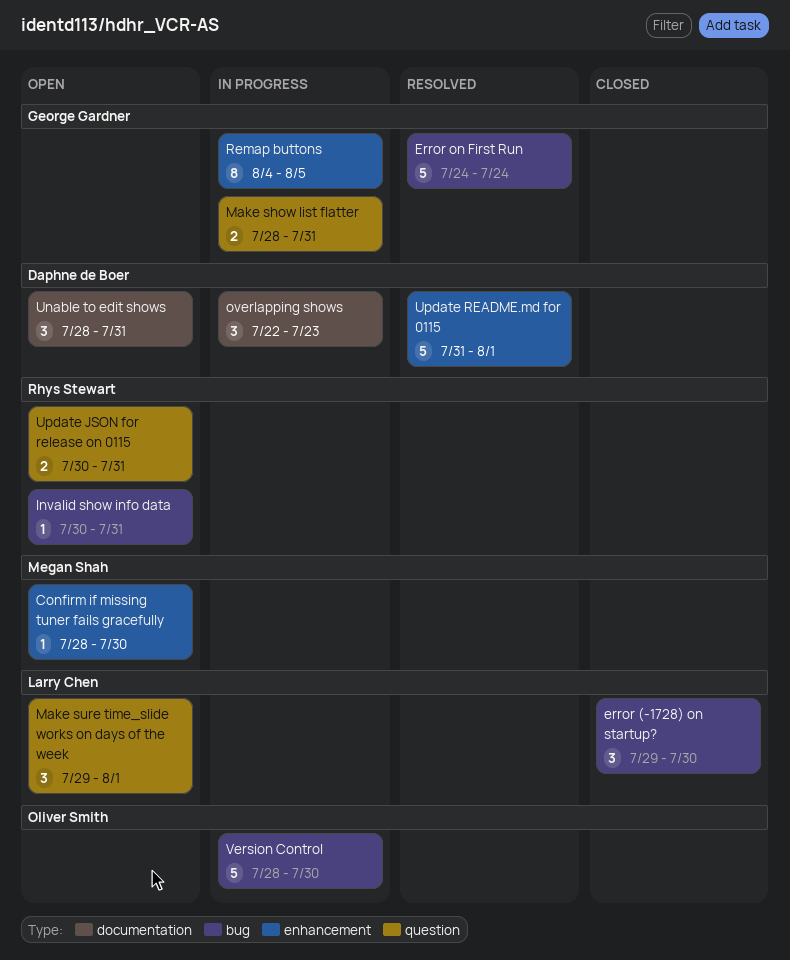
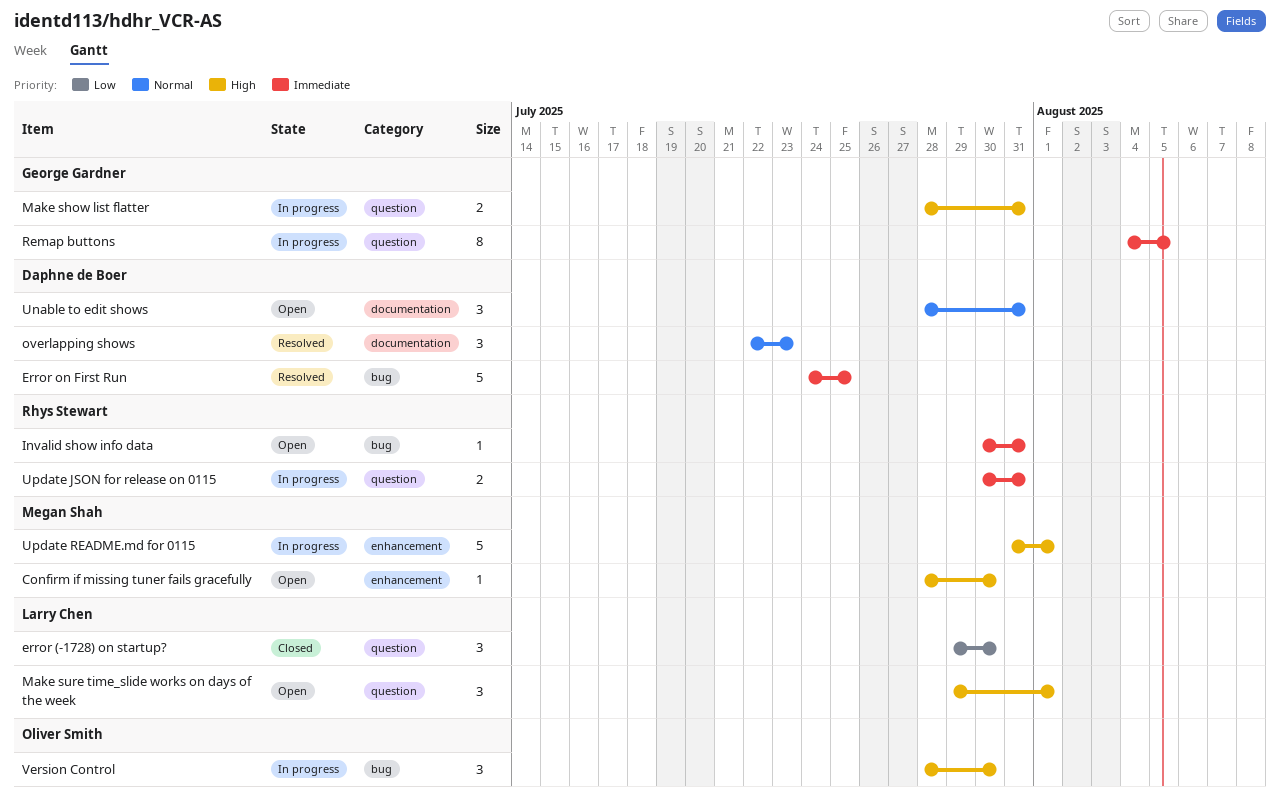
error (-1728) on startup?, label: bug -> question
Error on First Run, owner: George Gardner -> Daphne de Boer
Error on First Run, due: Jul 24 -> Jul 25
overlapping shows, status: In progress -> Resolved
Remap buttons, label: enhancement -> question
Update JSON for release on 0115, status: Open -> In progress
Update README.md for 0115, status: Resolved -> In progress
Update README.md for 0115, owner: Daphne de Boer -> Megan Shah
Version Control, estimate: 5 -> 3

